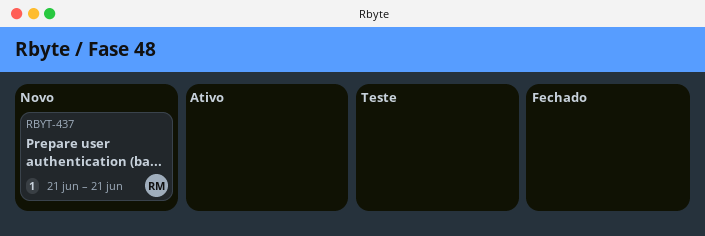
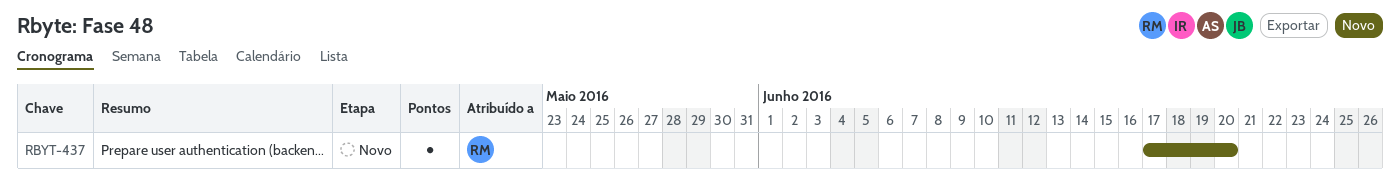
RBYT-437, start: Jun 21 -> Jun 17
RBYT-437, due: Jun 21 -> Jun 20

